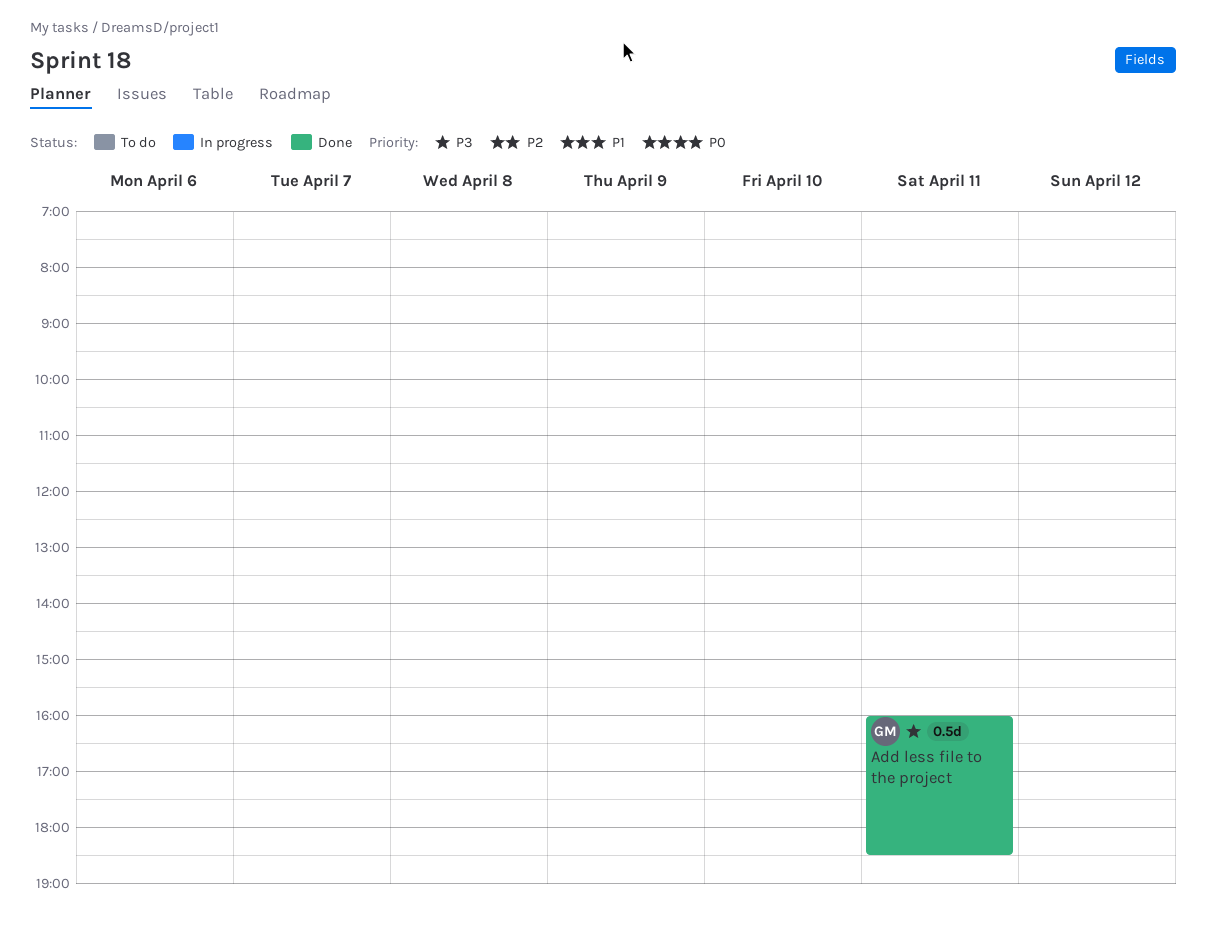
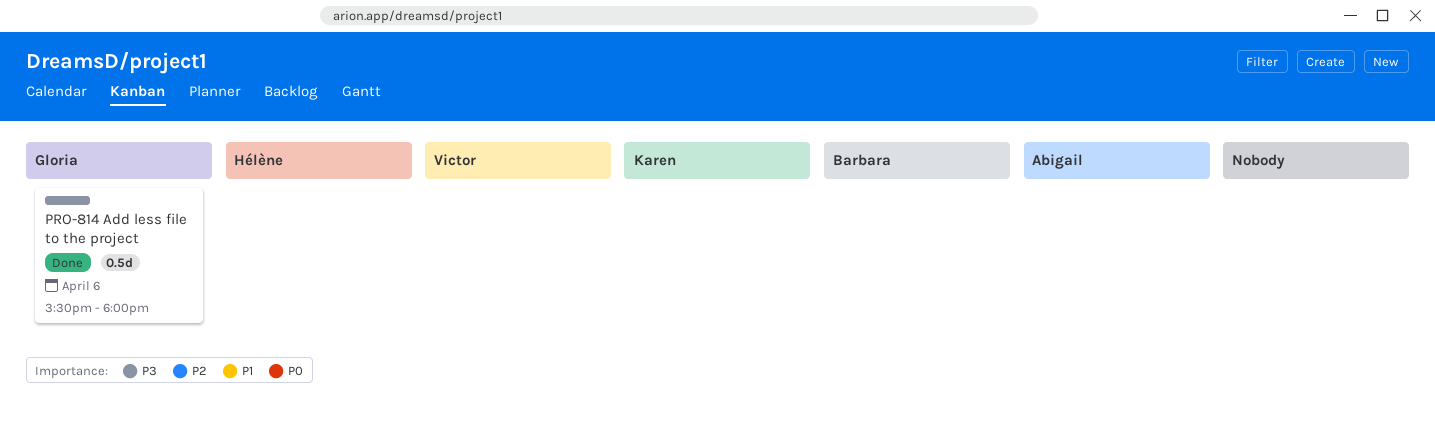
Add less file to the project, day: Apr 11 -> Apr 6
Add less file to the project, begins: 16:00 -> 15:30
Add less file to the project, ends: 18:30 -> 18:00

